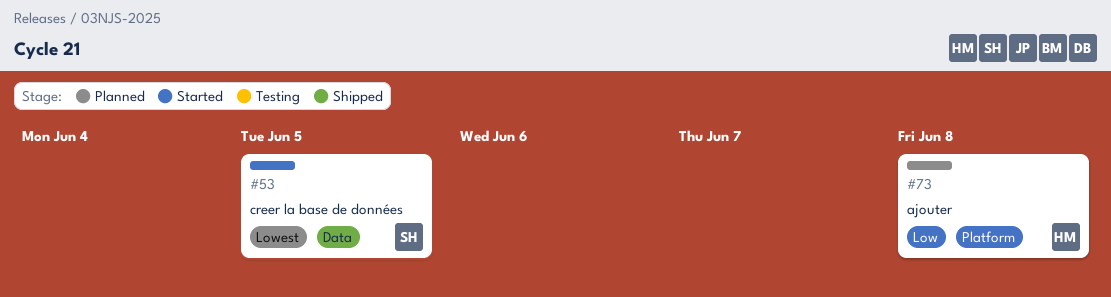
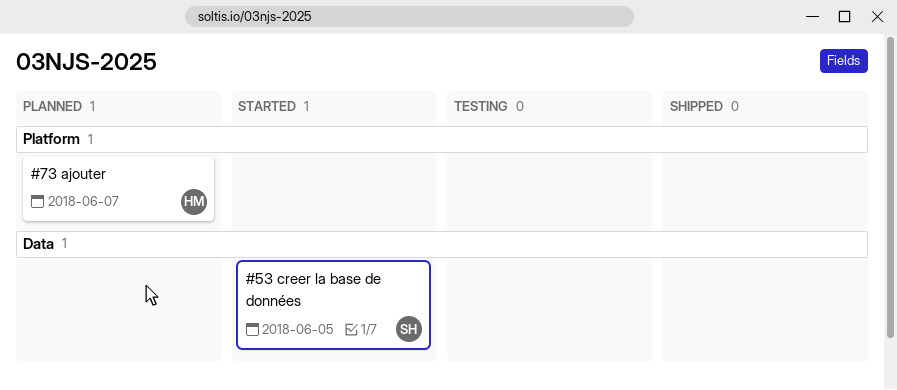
#73, due: Jun 8 -> Jun 7

